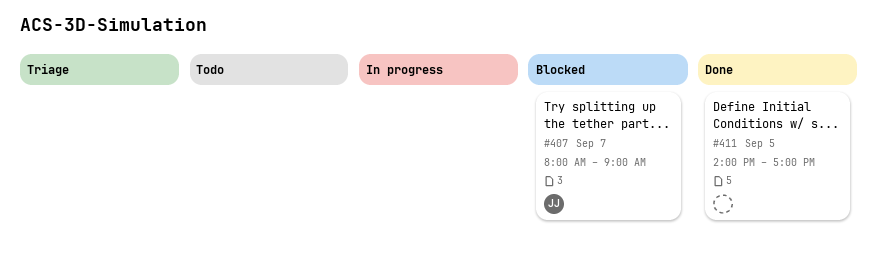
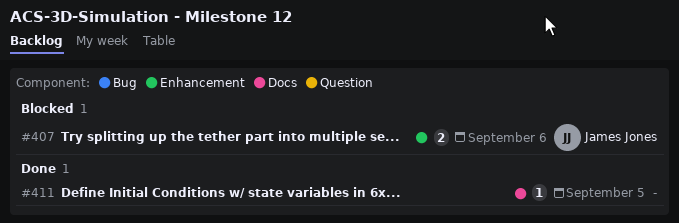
#407, day: Sep 7 -> Sep 6

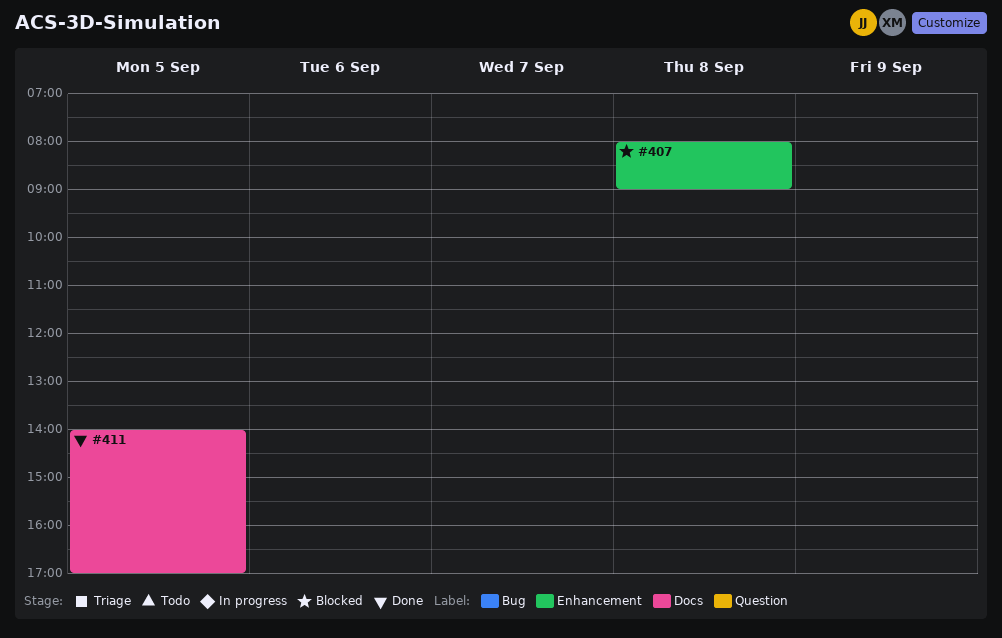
#407, day: Sep 6 -> Sep 8

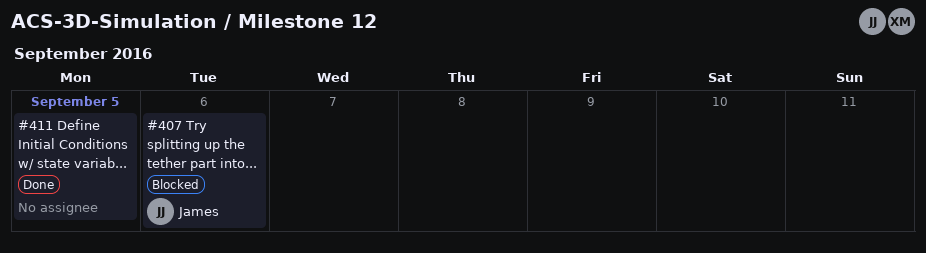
#407, day: Sep 8 -> Sep 6

